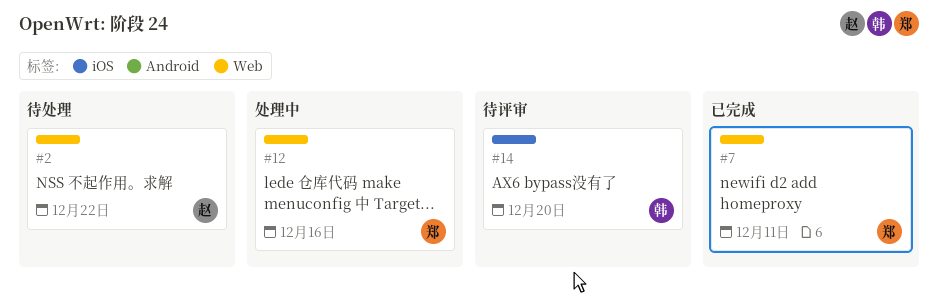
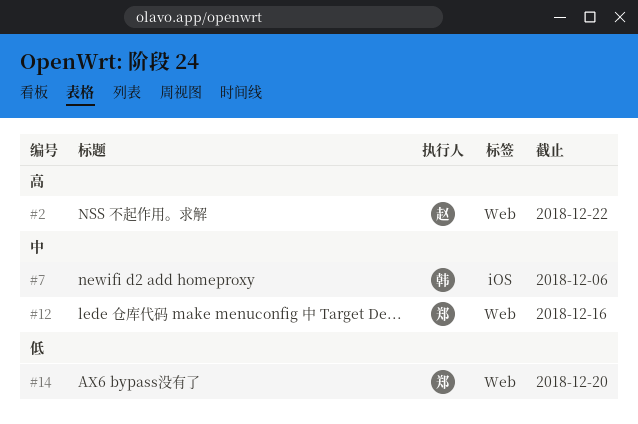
#7, owner: 郑 -> 韩
#7, label: Web -> iOS
#7, due: Dec 11 -> Dec 6
#14, owner: 韩 -> 郑
#14, label: iOS -> Web

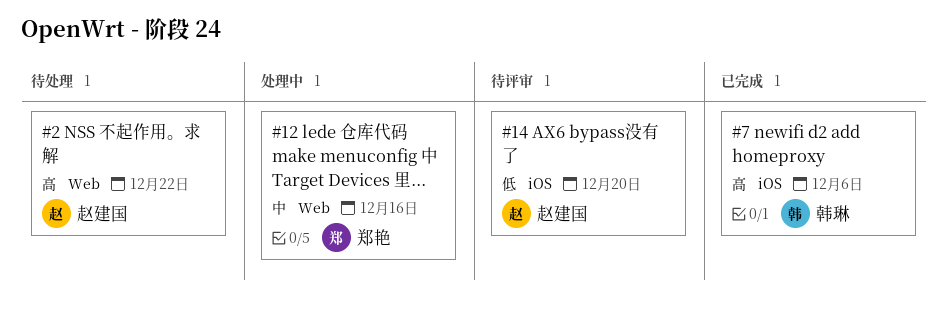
#7, priority: 中 -> 高
#14, owner: 郑艳 -> 赵建国
#14, label: Web -> iOS

